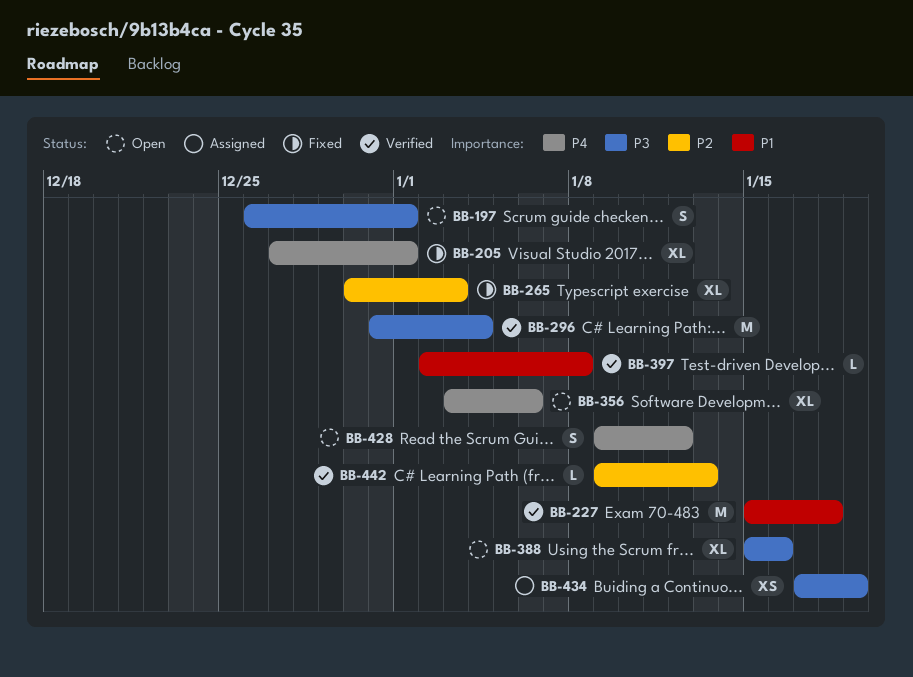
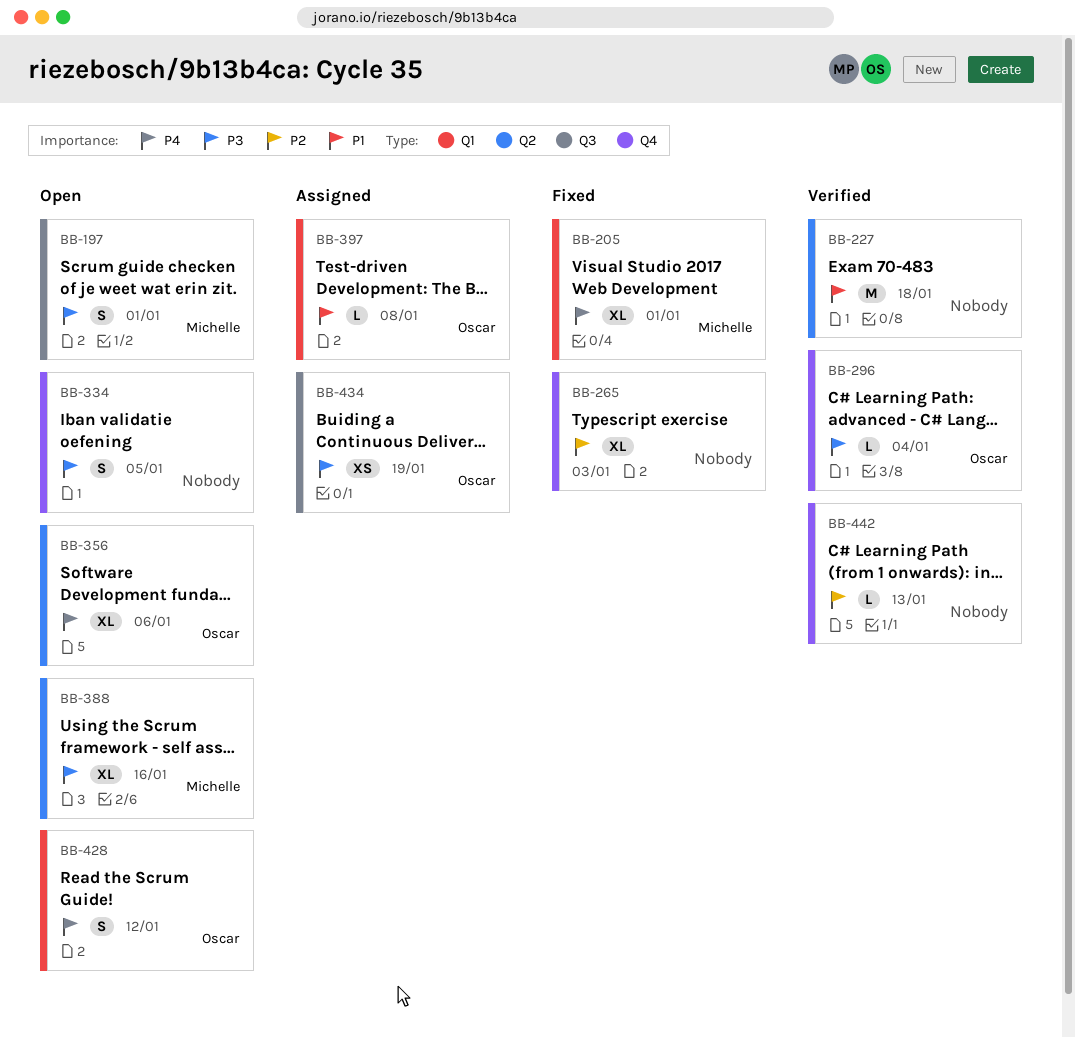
BB-296, estimate: M -> L
BB-334: none -> present
BB-397, status: Verified -> Assigned

